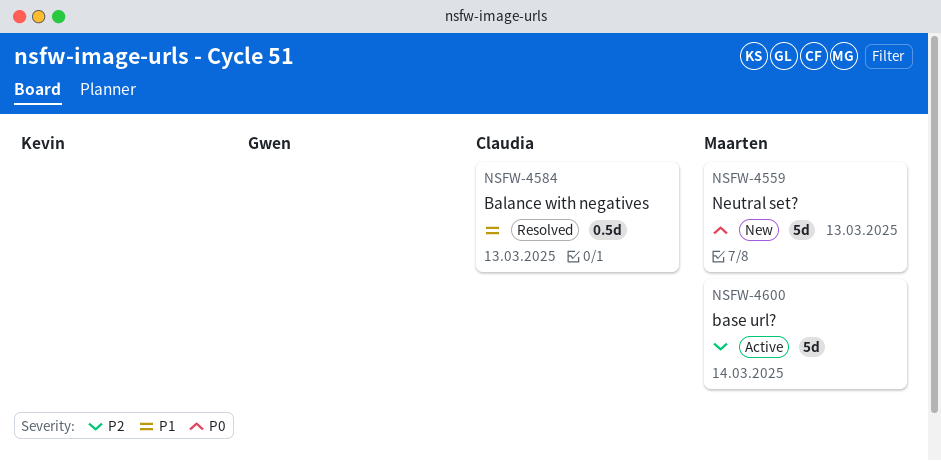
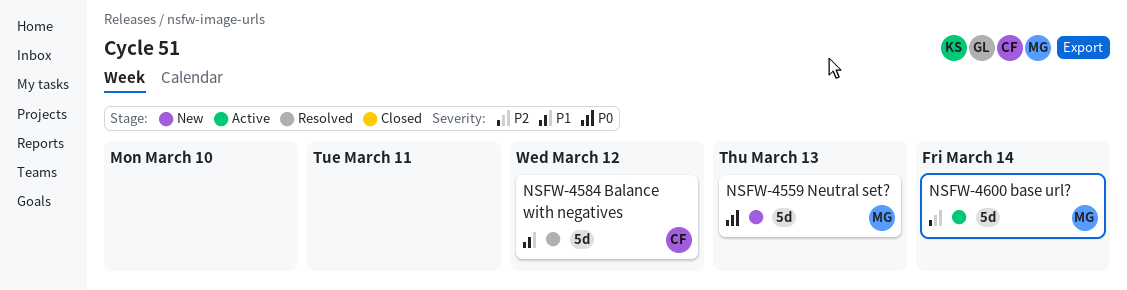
NSFW-4584, estimate: 0.5d -> 5d
NSFW-4584, due: Mar 13 -> Mar 12

